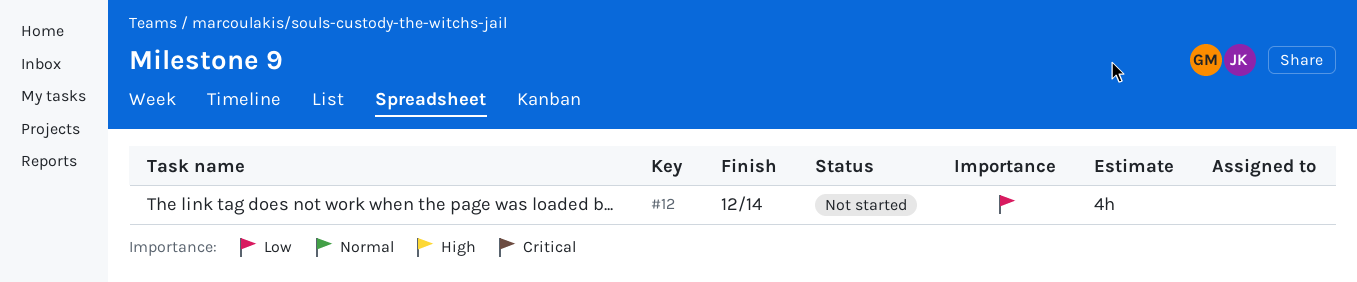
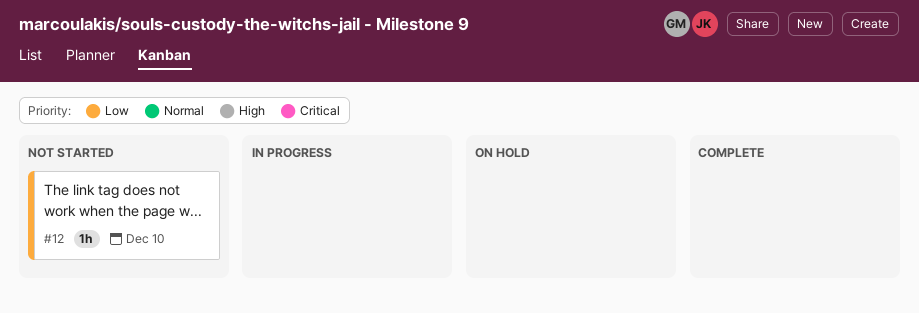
#12, estimate: 4h -> 1h
#12, due: Dec 14 -> Dec 10

